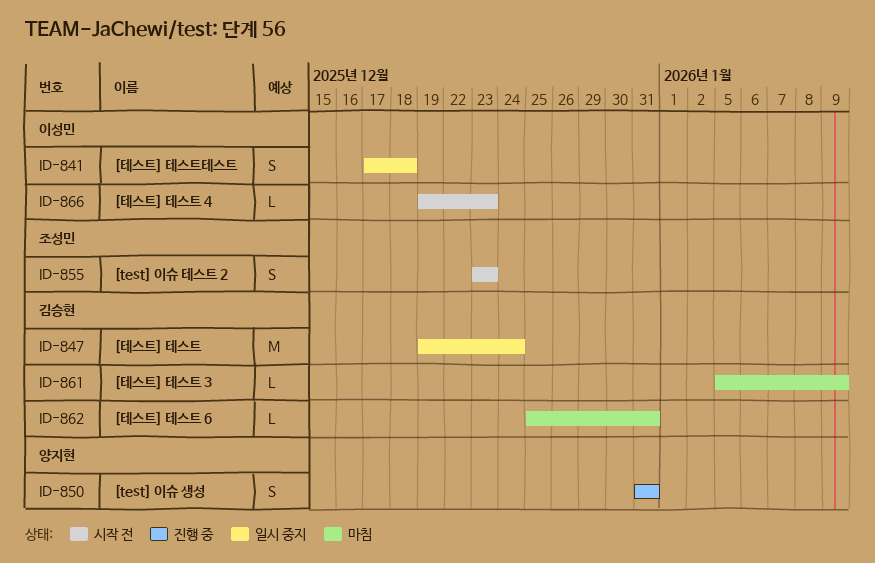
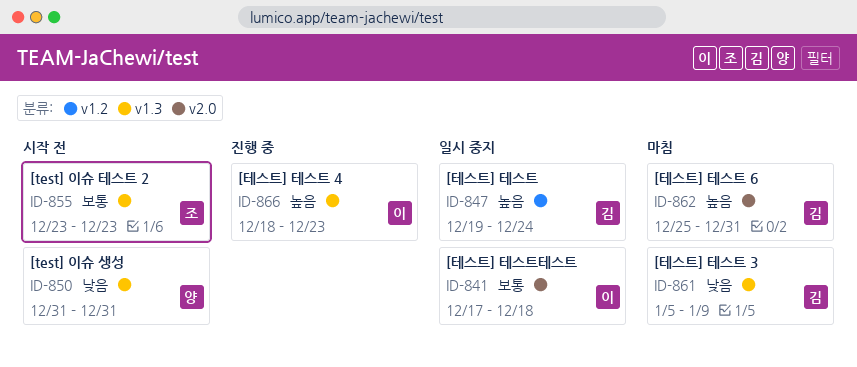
ID-850, status: 진행 중 -> 시작 전
ID-866, status: 시작 전 -> 진행 중
ID-866, start: Dec 19 -> Dec 18

